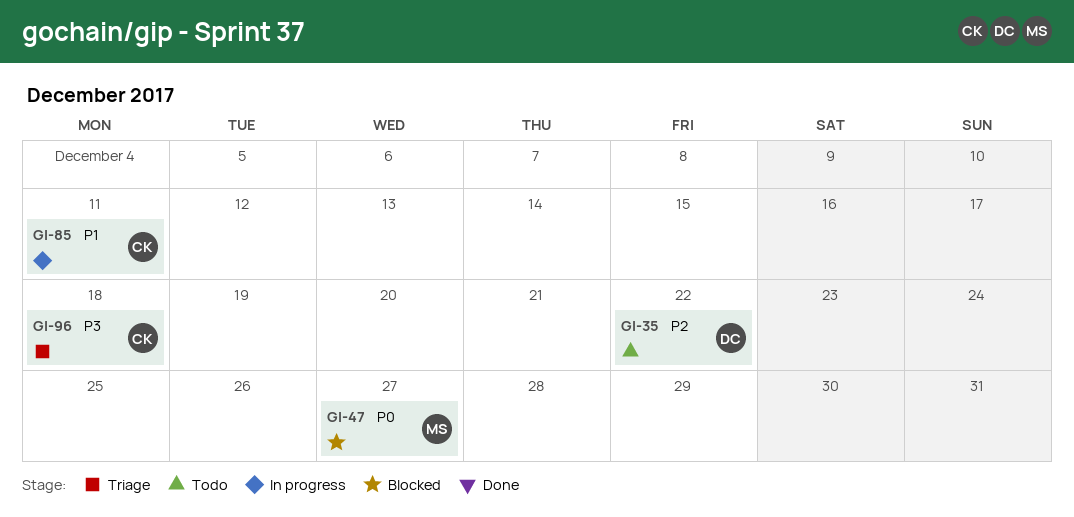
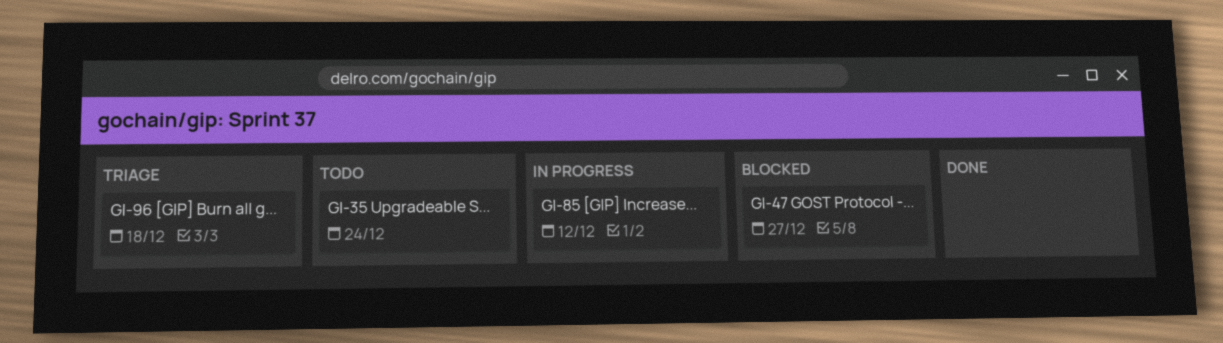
GI-35, due: Dec 22 -> Dec 24
GI-85, due: Dec 11 -> Dec 12

